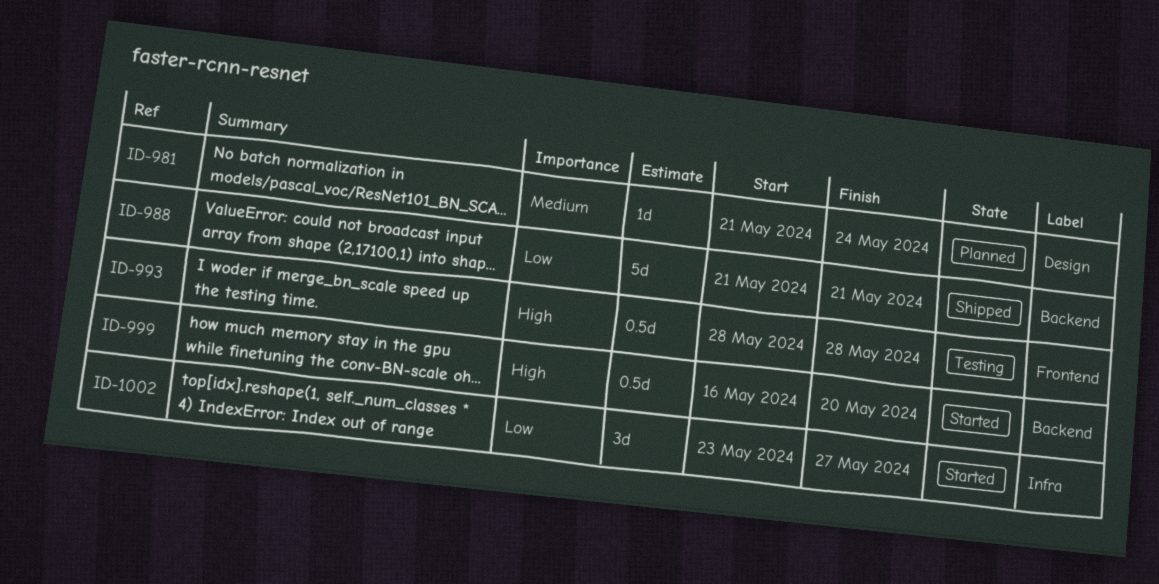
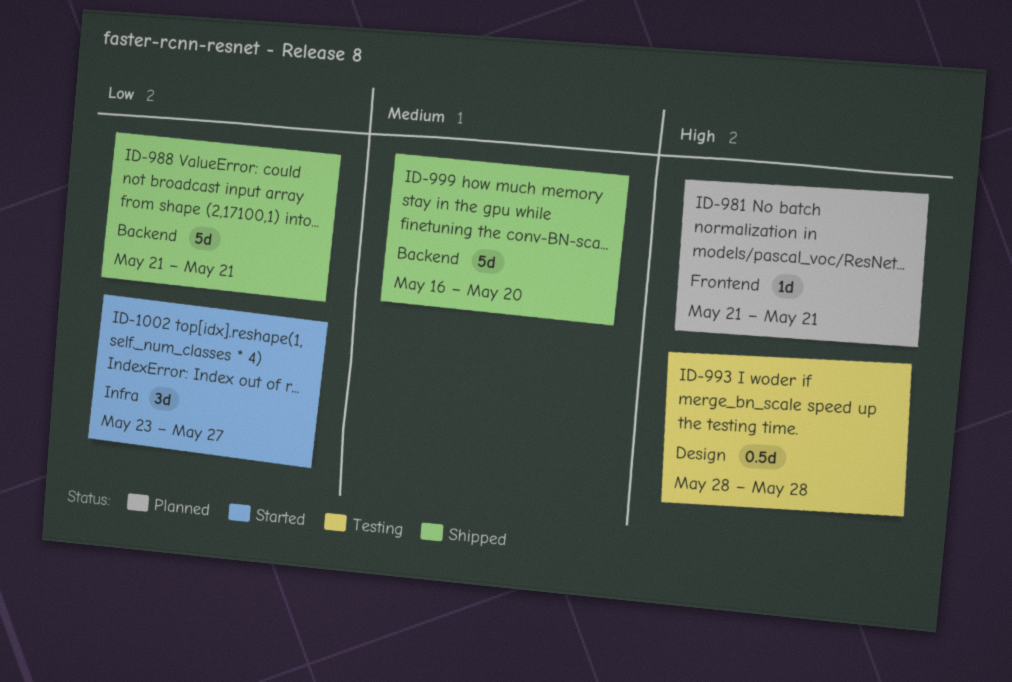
ID-981, priority: Medium -> High
ID-981, label: Design -> Frontend
ID-981, due: May 24 -> May 21
ID-993, label: Frontend -> Design
ID-999, status: Started -> Shipped
ID-999, priority: High -> Medium
ID-999, estimate: 0.5d -> 5d

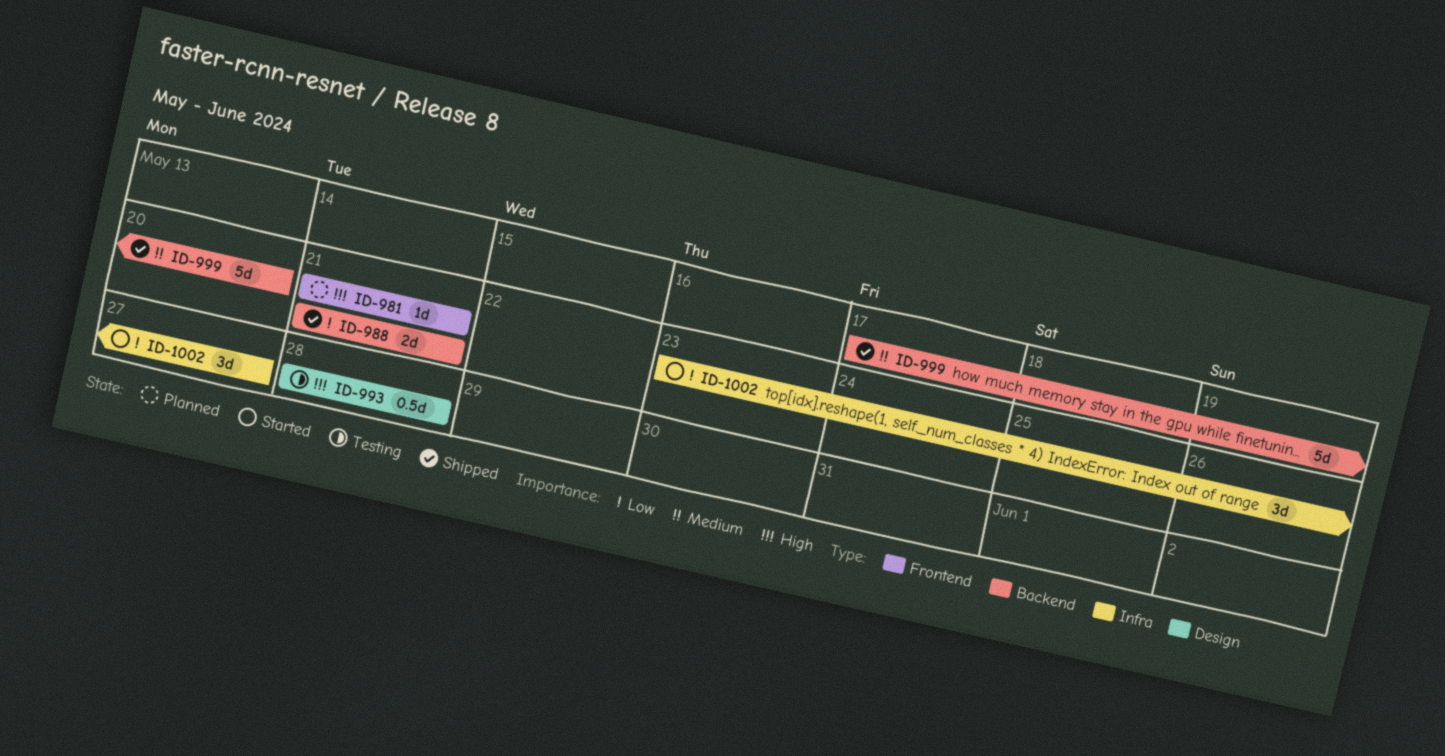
ID-988, estimate: 5d -> 2d
ID-999, start: May 16 -> May 17

